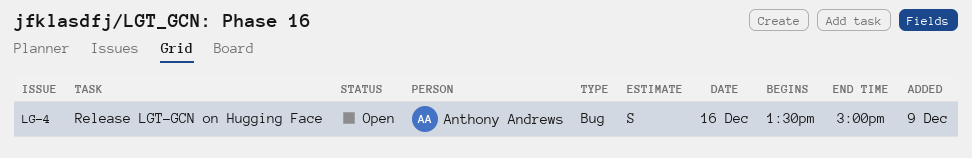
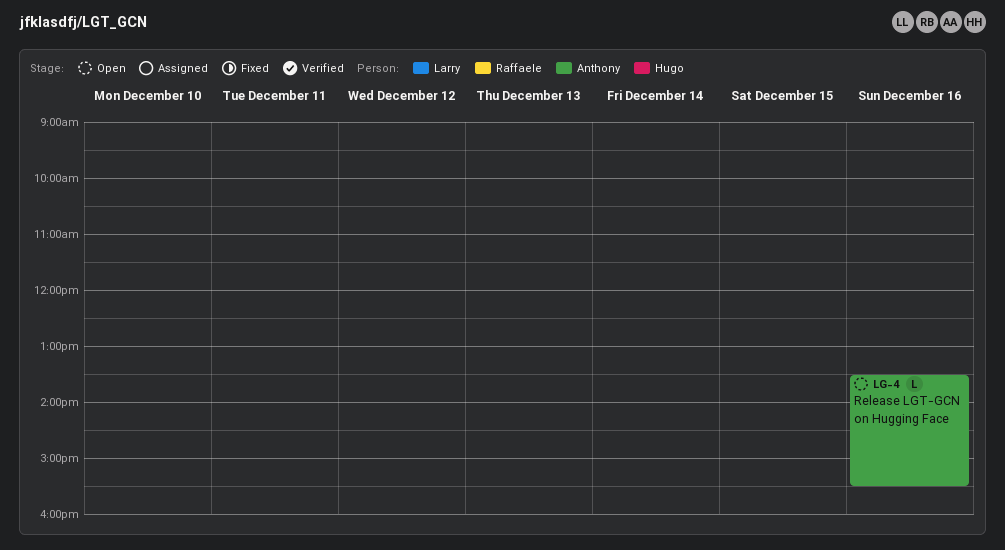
LG-4, estimate: S -> L
LG-4, ends: 15:00 -> 15:30

